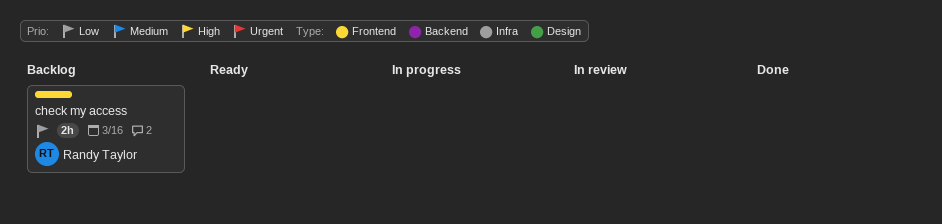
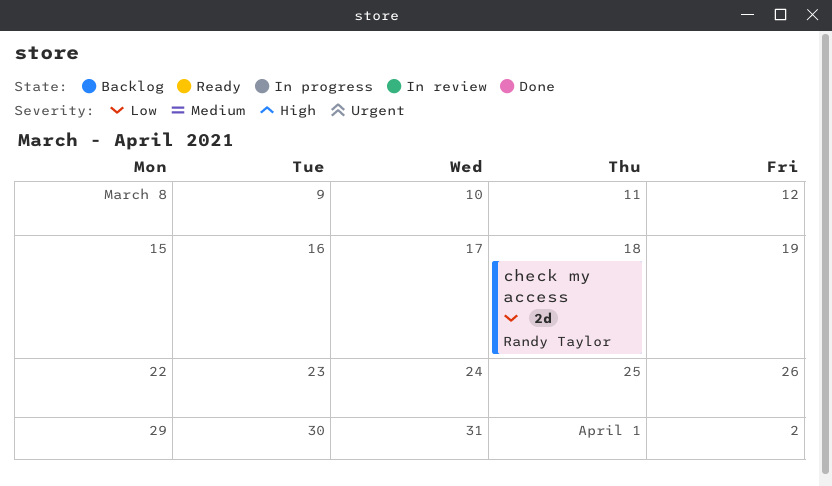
check my access, estimate: 2h -> 2d
check my access, due: Mar 16 -> Mar 18

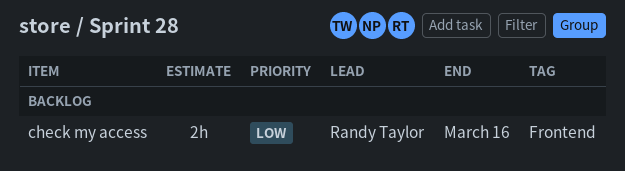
check my access, estimate: 2d -> 2h
check my access, due: Mar 18 -> Mar 16

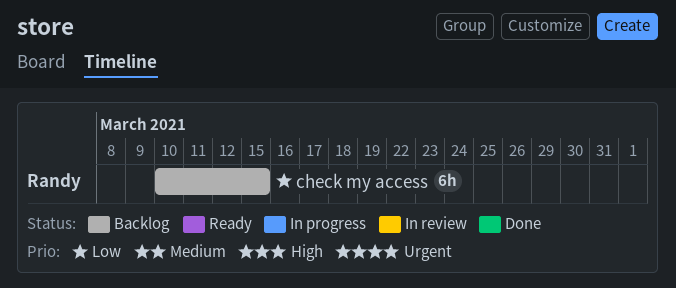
check my access, estimate: 2h -> 6h
check my access, due: Mar 16 -> Mar 15

